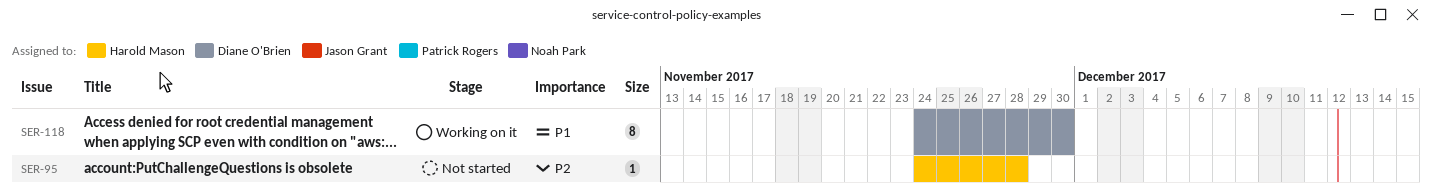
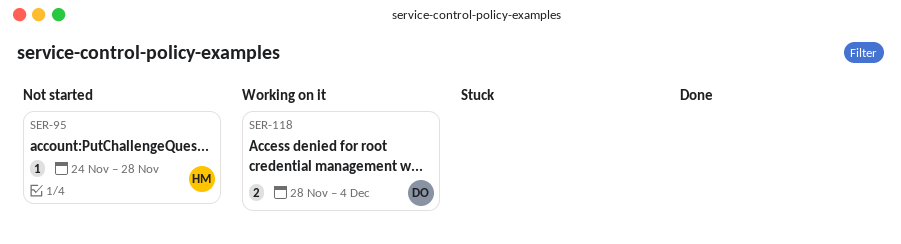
SER-118, estimate: 8 -> 2
SER-118, start: Nov 24 -> Nov 28
SER-118, due: Nov 30 -> Dec 4

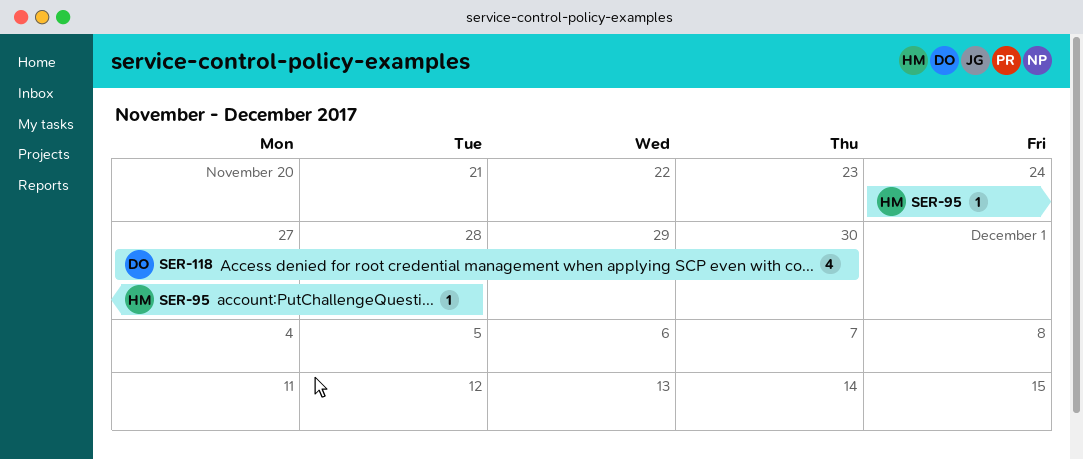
SER-118, estimate: 2 -> 4
SER-118, start: Nov 28 -> Nov 27
SER-118, due: Dec 4 -> Nov 30

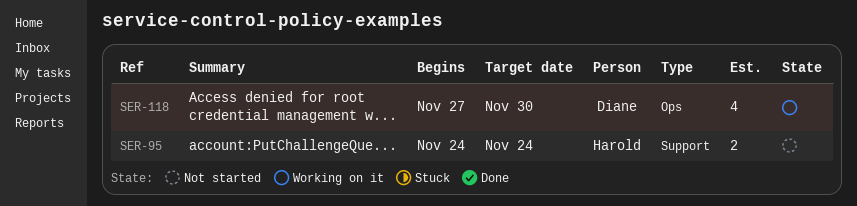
SER-95, estimate: 1 -> 2
SER-95, due: Nov 28 -> Nov 24

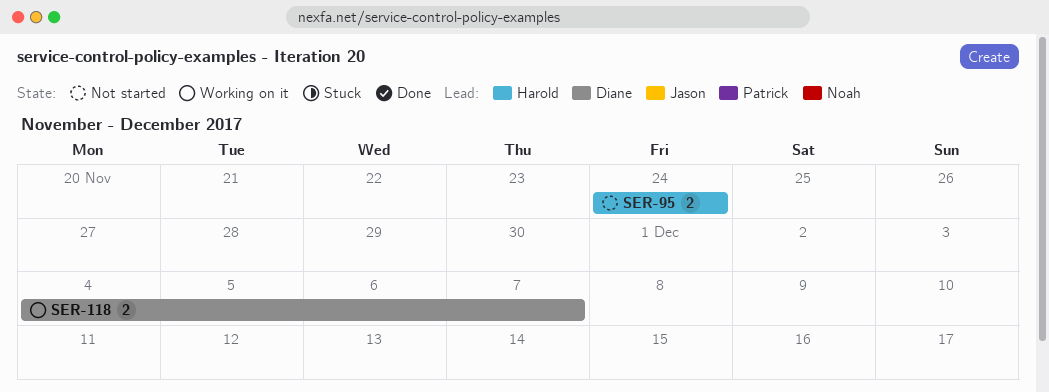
SER-118, estimate: 4 -> 2
SER-118, start: Nov 27 -> Dec 4
SER-118, due: Nov 30 -> Dec 7

